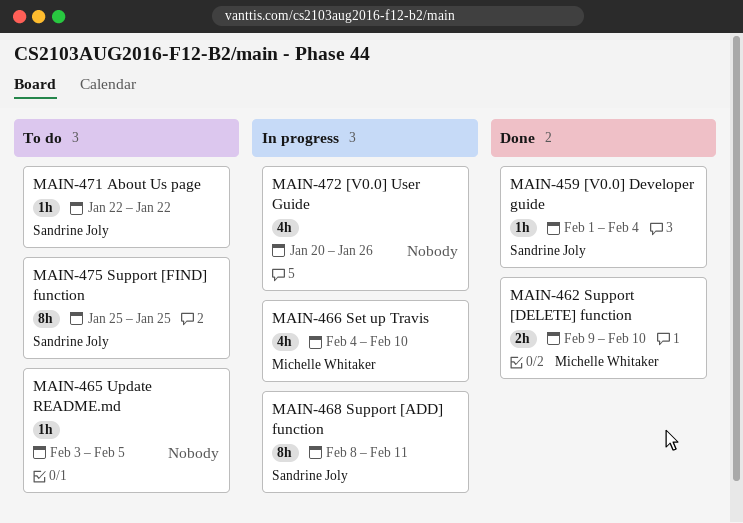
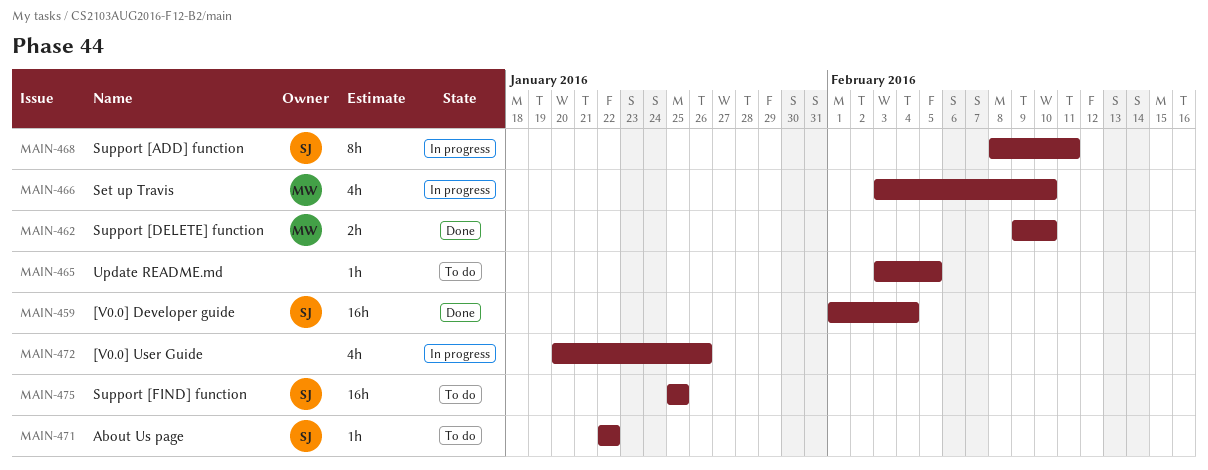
MAIN-459, estimate: 1h -> 16h
MAIN-466, start: Feb 4 -> Feb 3
MAIN-475, estimate: 8h -> 16h

